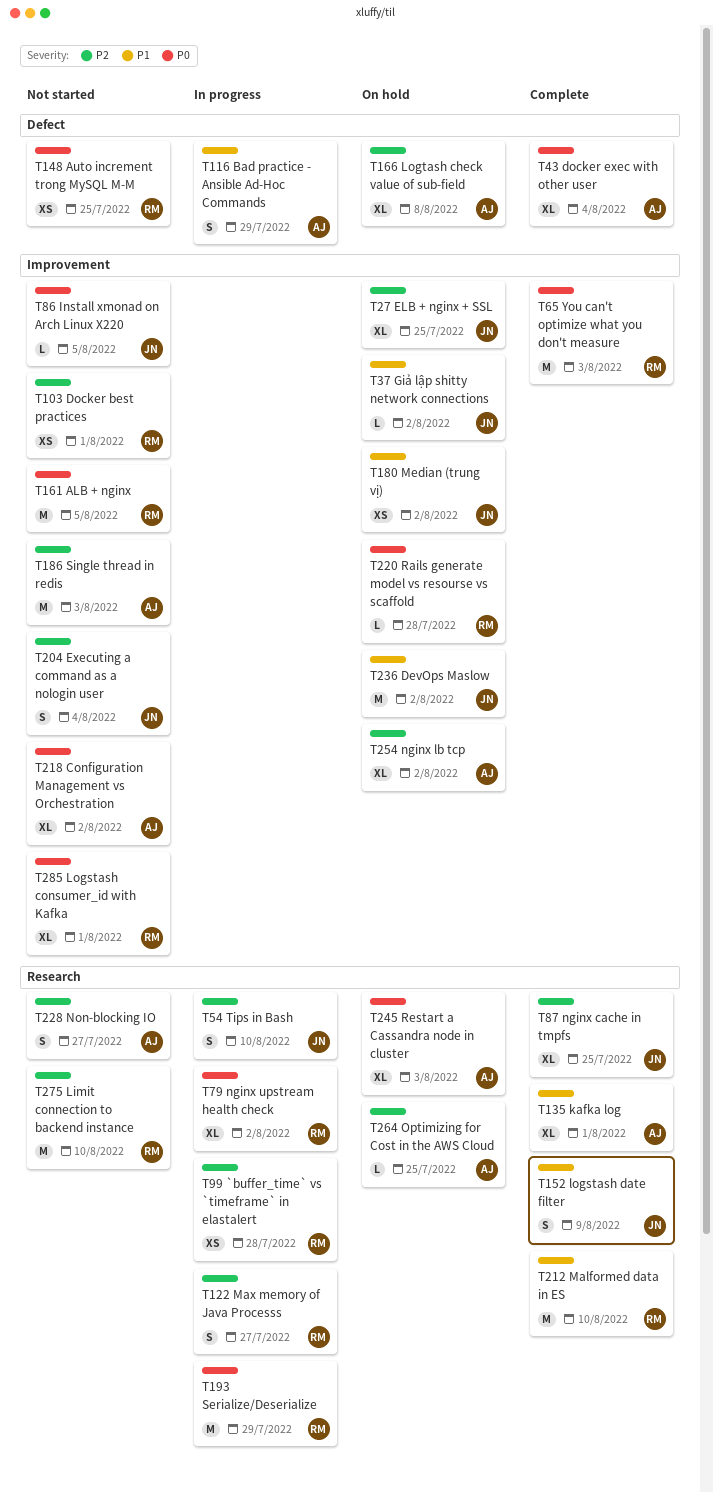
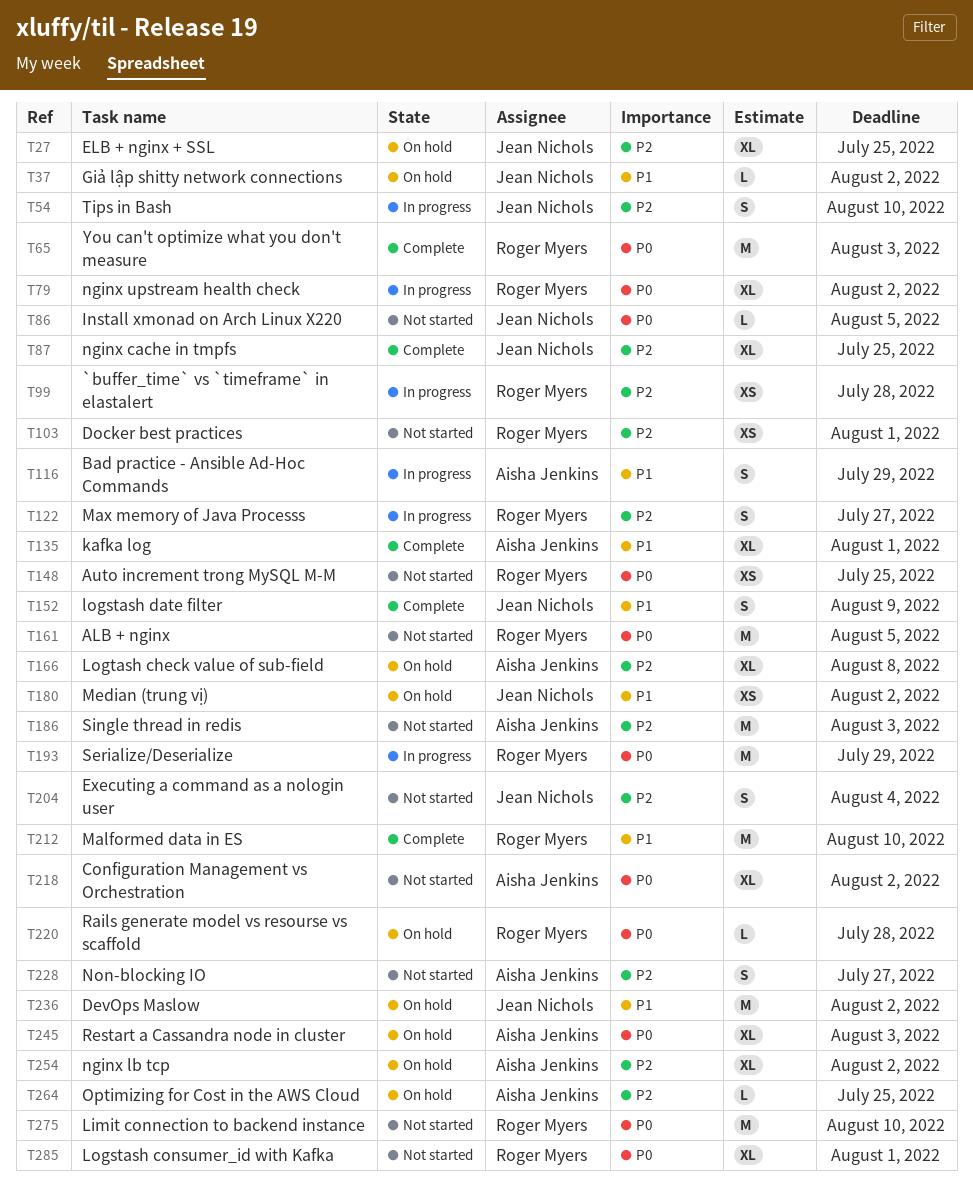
T43: present -> none
T275, priority: P2 -> P0

